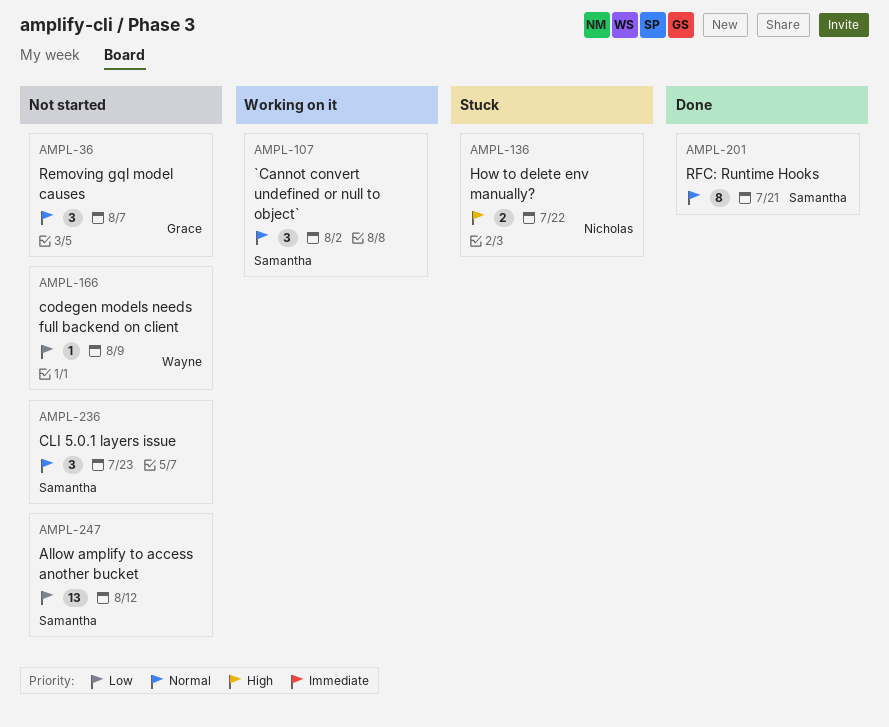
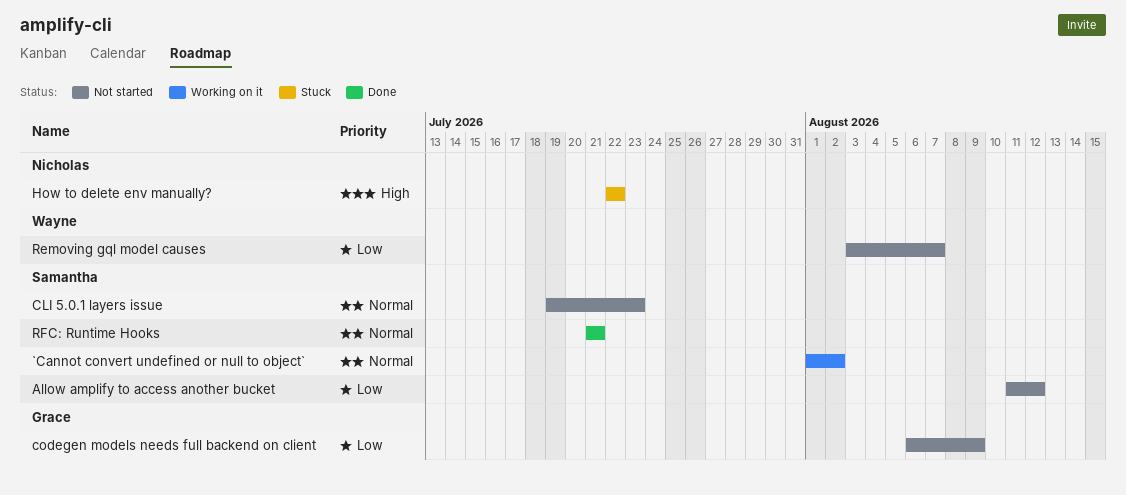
codegen models needs full backend on client, owner: Wayne -> Grace
Removing gql model causes, owner: Grace -> Wayne
Removing gql model causes, priority: Normal -> Low

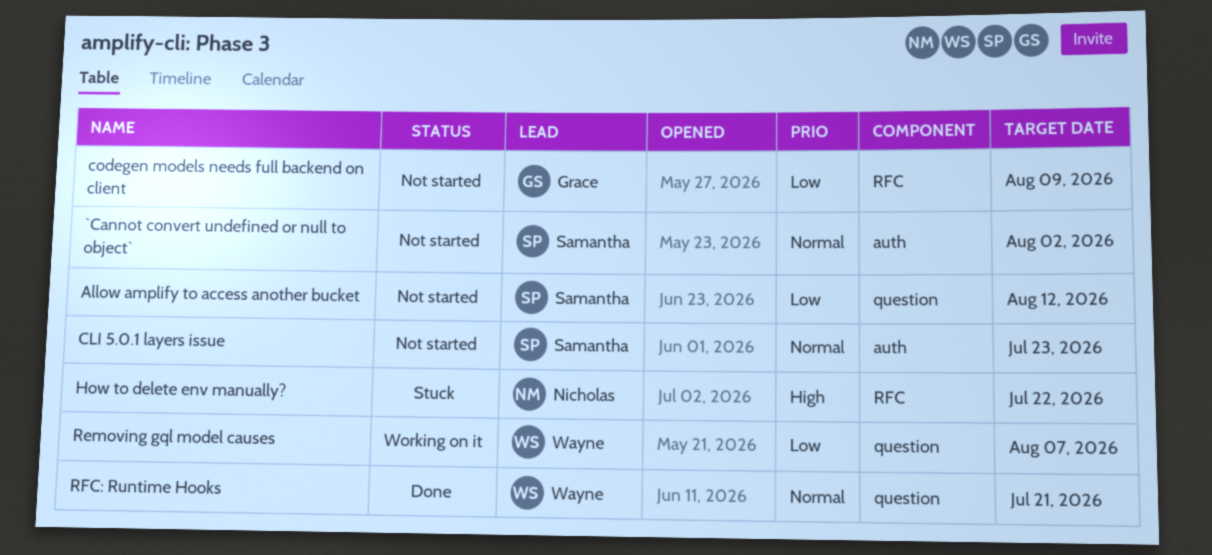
`Cannot convert undefined or null to object`, status: Working on it -> Not started
Removing gql model causes, status: Not started -> Working on it
RFC: Runtime Hooks, owner: Samantha -> Wayne

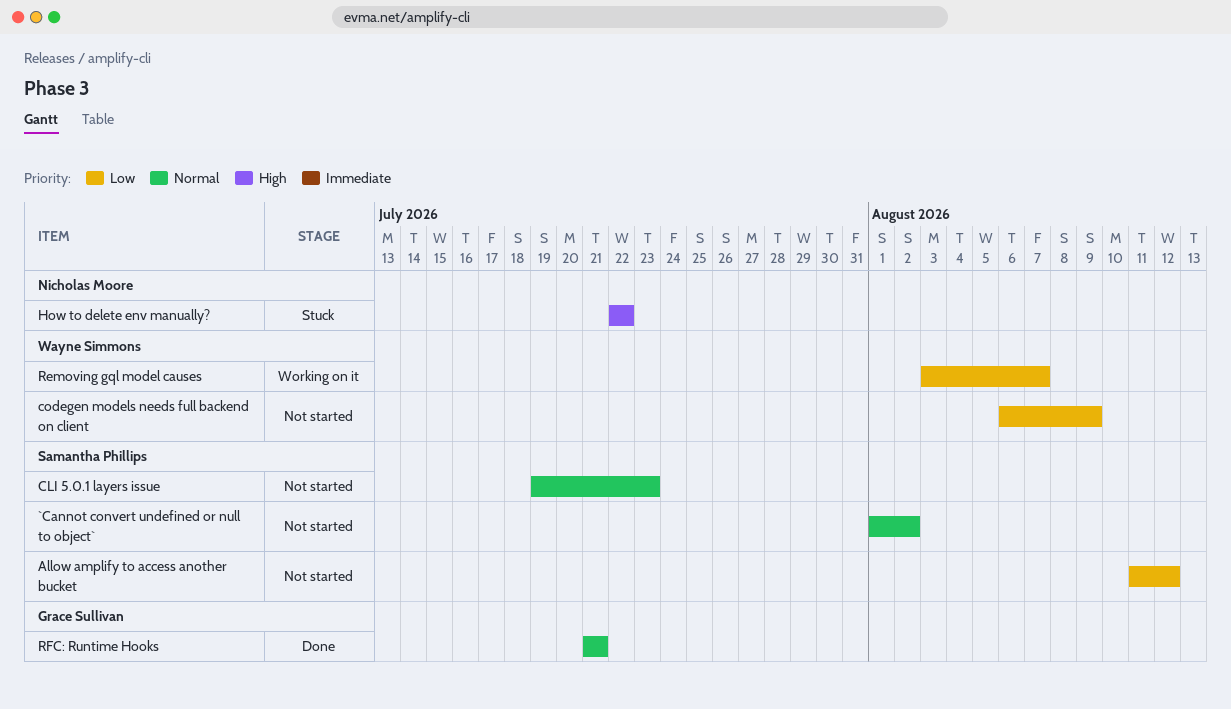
codegen models needs full backend on client, owner: Grace Sullivan -> Wayne Simmons
RFC: Runtime Hooks, owner: Wayne Simmons -> Grace Sullivan

